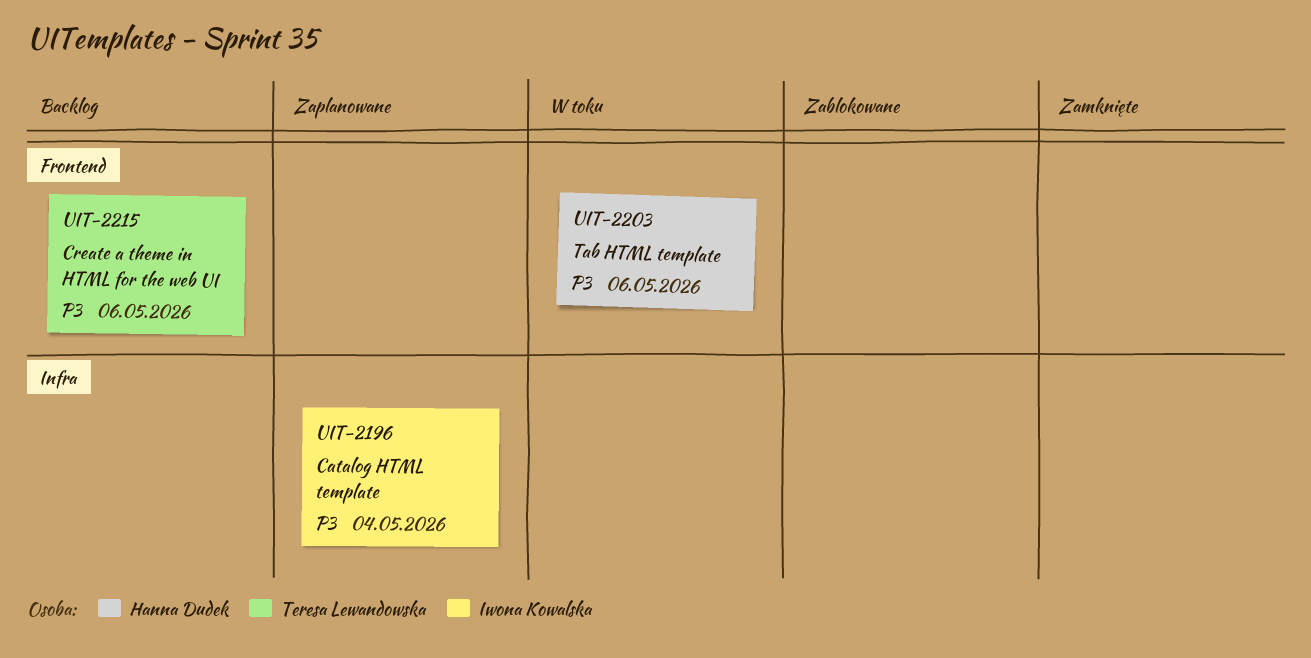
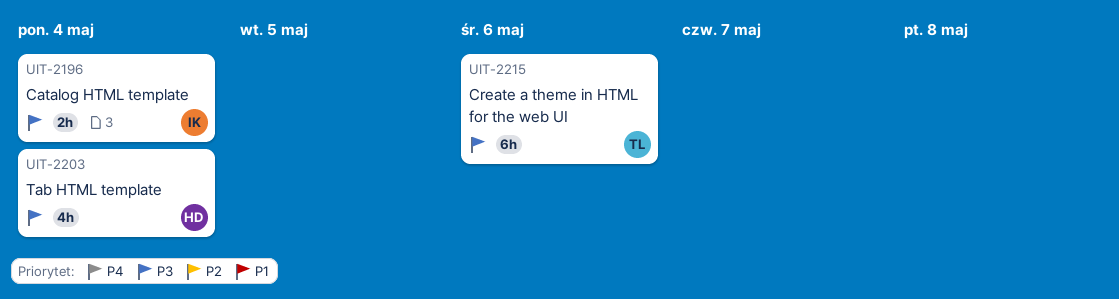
UIT-2203, due: May 6 -> May 4

